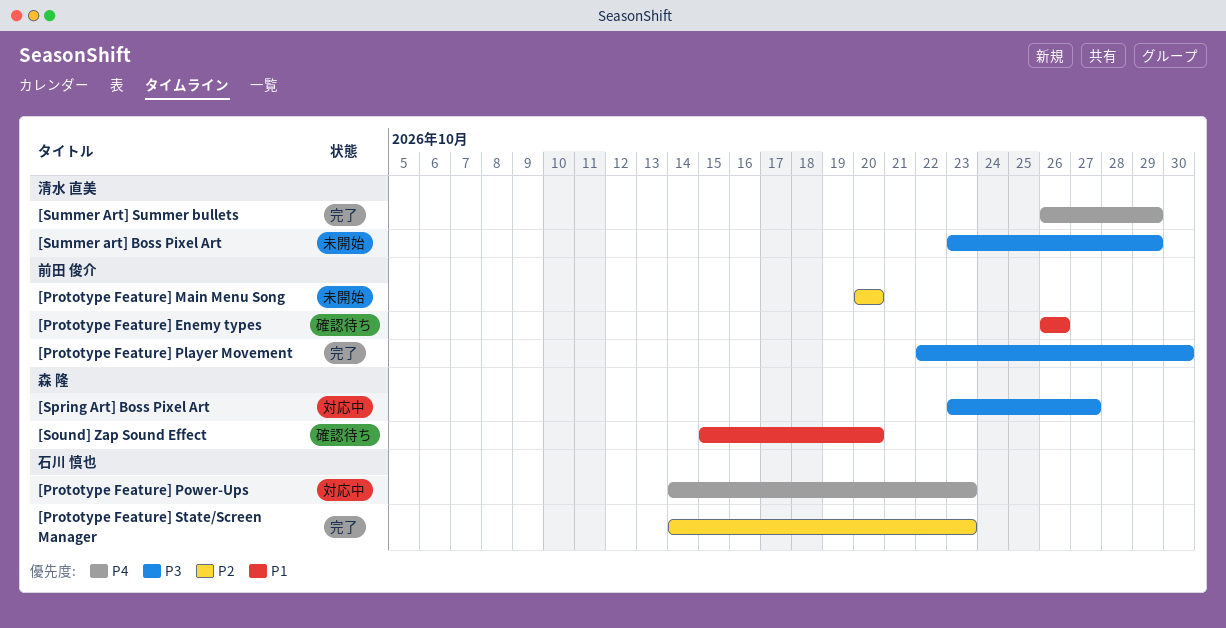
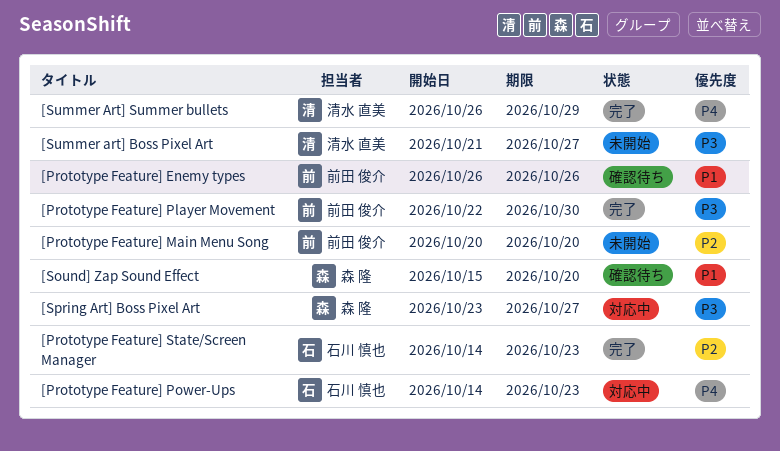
[Summer art] Boss Pixel Art, start: Oct 23 -> Oct 21
[Summer art] Boss Pixel Art, due: Oct 29 -> Oct 27

